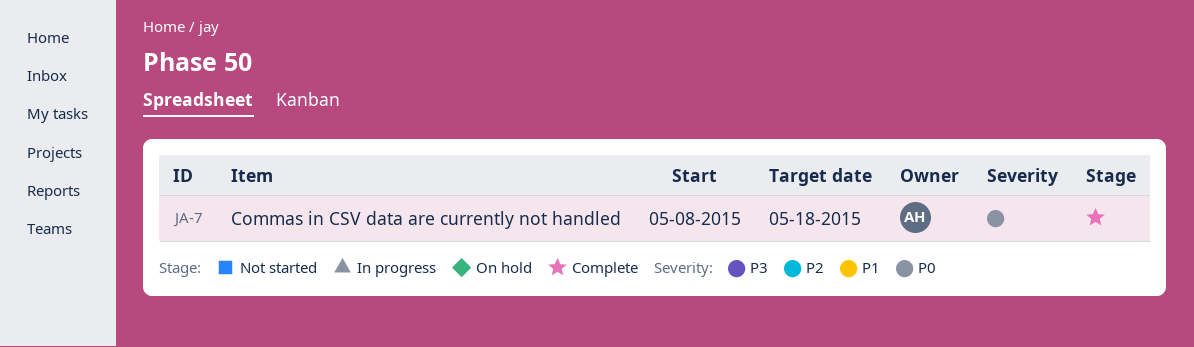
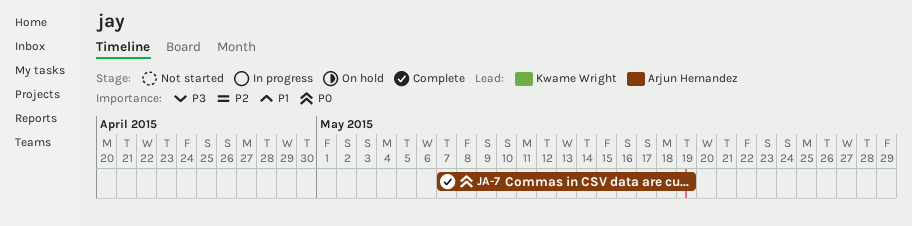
JA-7, start: May 8 -> May 7
JA-7, due: May 18 -> May 19

